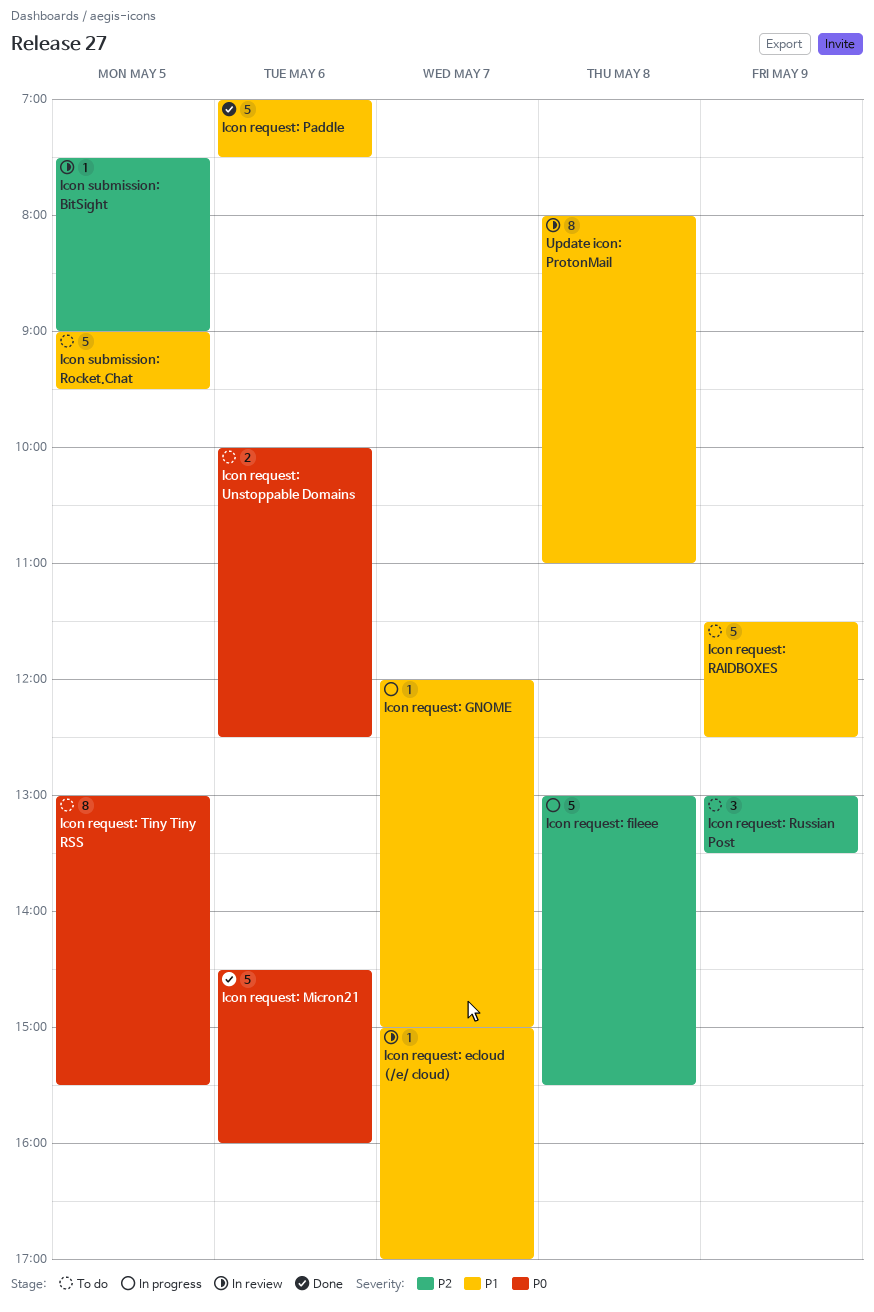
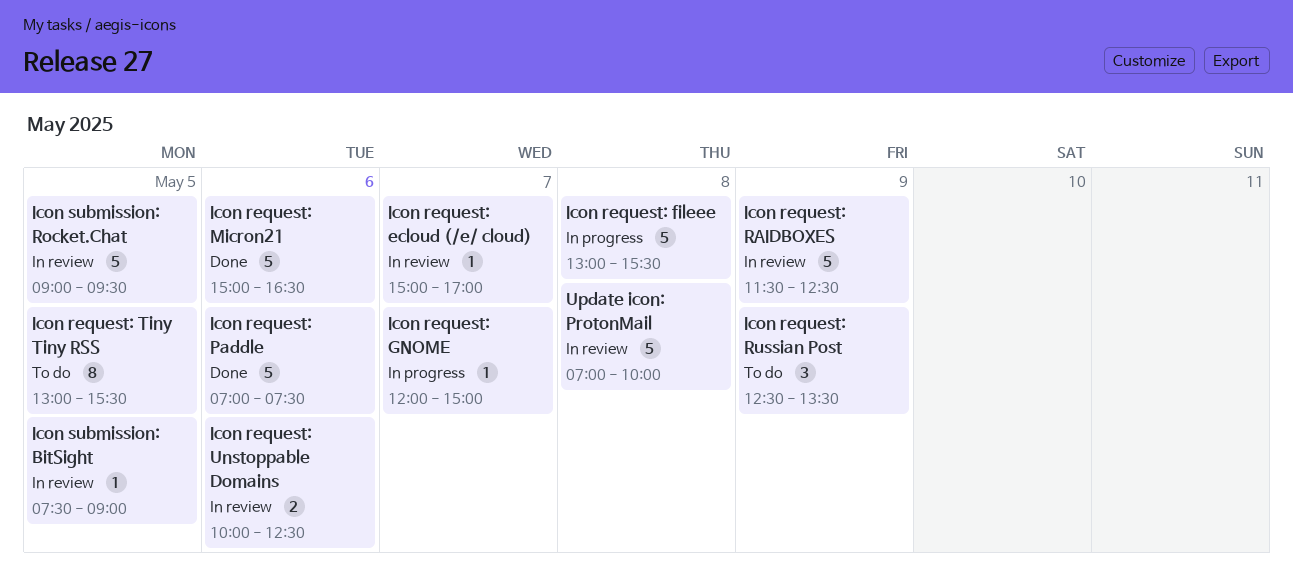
Icon request: Micron21, begins: 14:30 -> 15:00
Icon request: Micron21, ends: 16:00 -> 16:30
Icon request: RAIDBOXES, status: To do -> In review
Icon request: Russian Post, begins: 13:00 -> 12:30
Icon request: Unstoppable Domains, status: To do -> In review
Icon submission: Rocket.Chat, status: To do -> In review
Update icon: ProtonMail, estimate: 8 -> 5
Update icon: ProtonMail, begins: 08:00 -> 07:00
Update icon: ProtonMail, ends: 11:00 -> 10:00

